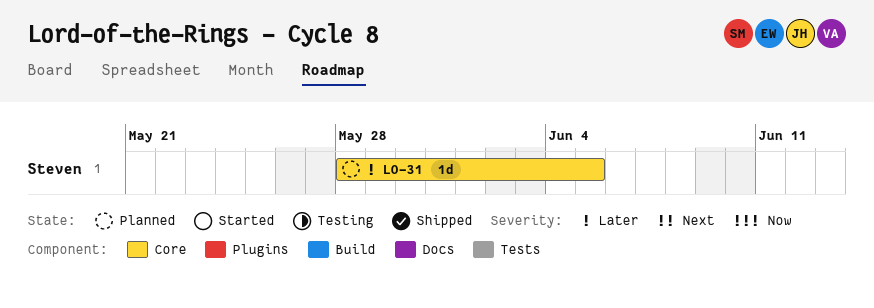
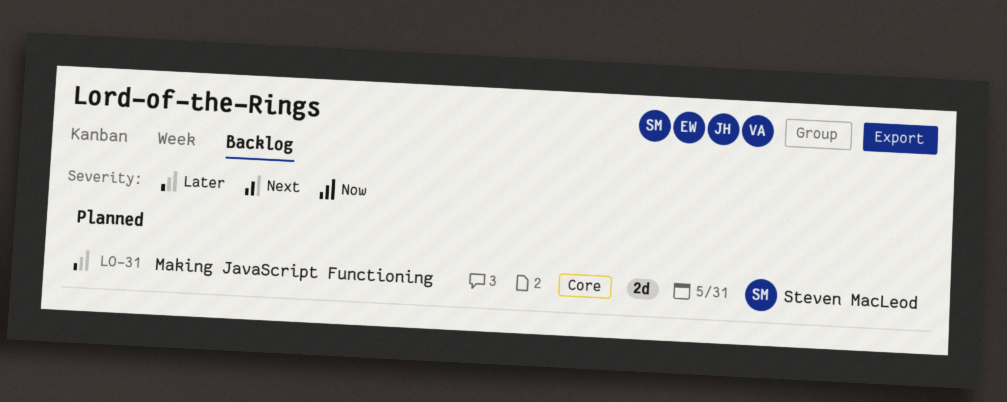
LO-31, estimate: 1d -> 2d
LO-31, due: Jun 5 -> May 31

